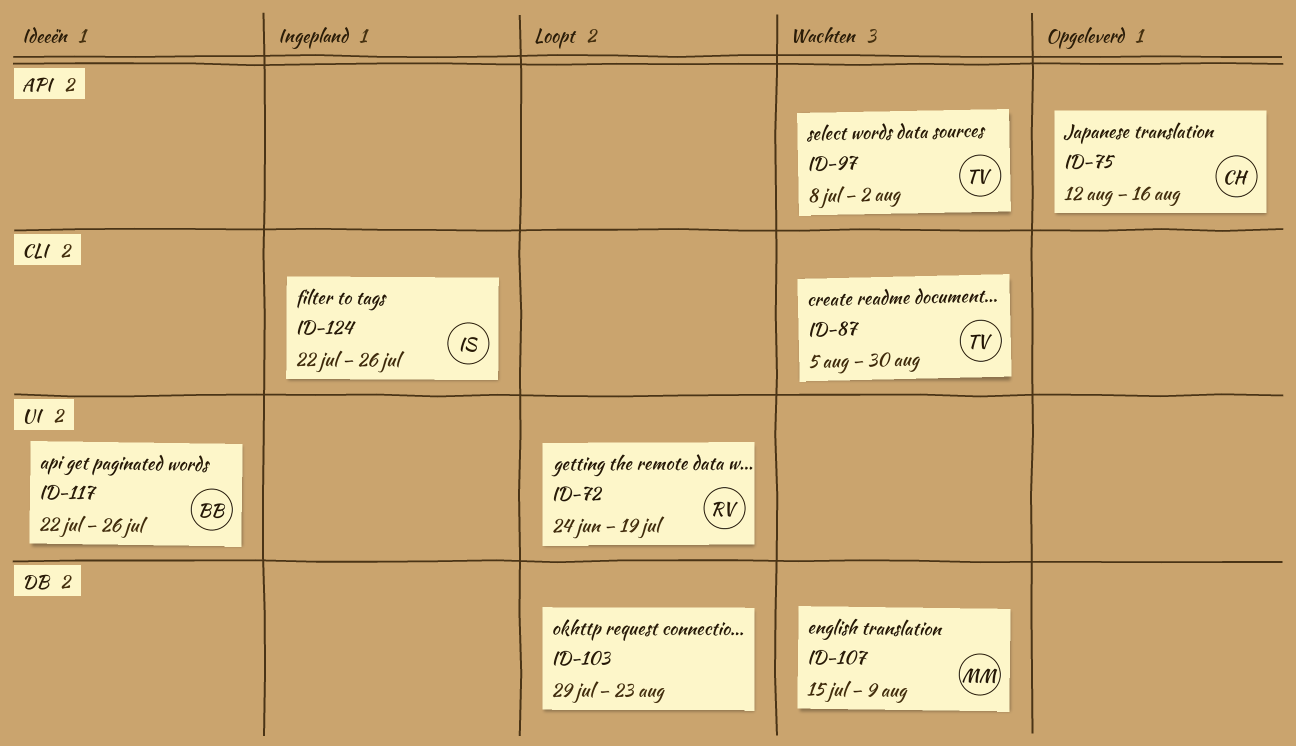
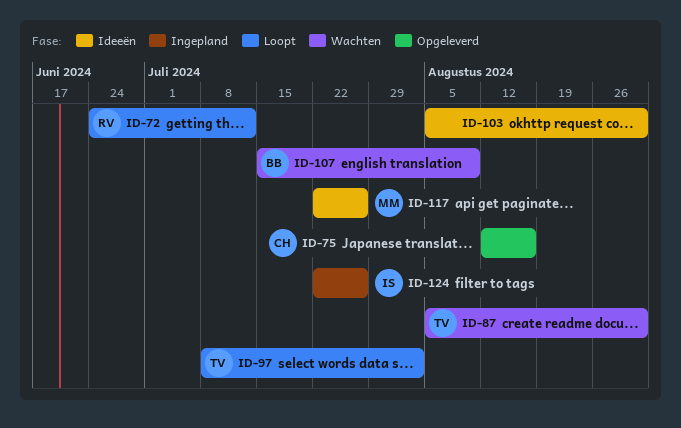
ID-72, due: Jul 19 -> Jul 12
ID-97, status: Wachten -> Loopt
ID-103, status: Loopt -> Ideeën
ID-103, start: Jul 29 -> Aug 5
ID-103, due: Aug 23 -> Aug 30
ID-107, owner: MM -> BB
ID-117, owner: BB -> MM

